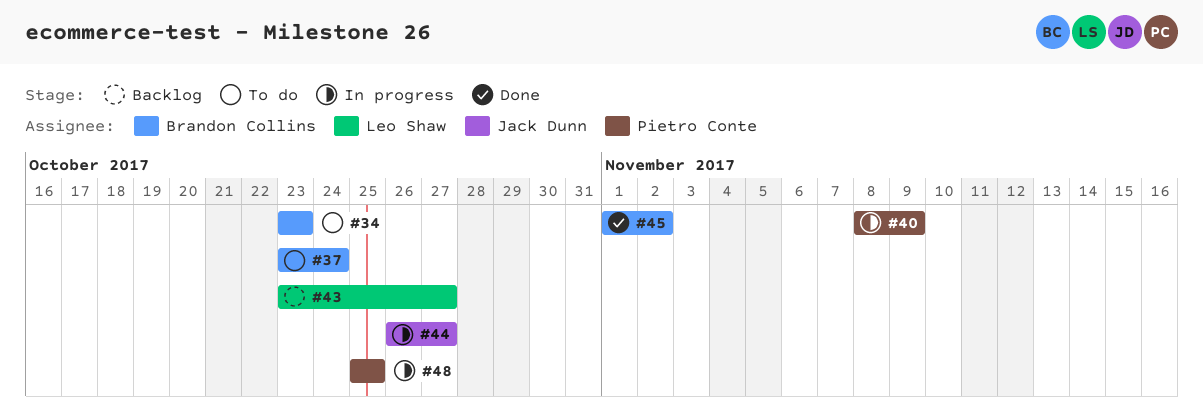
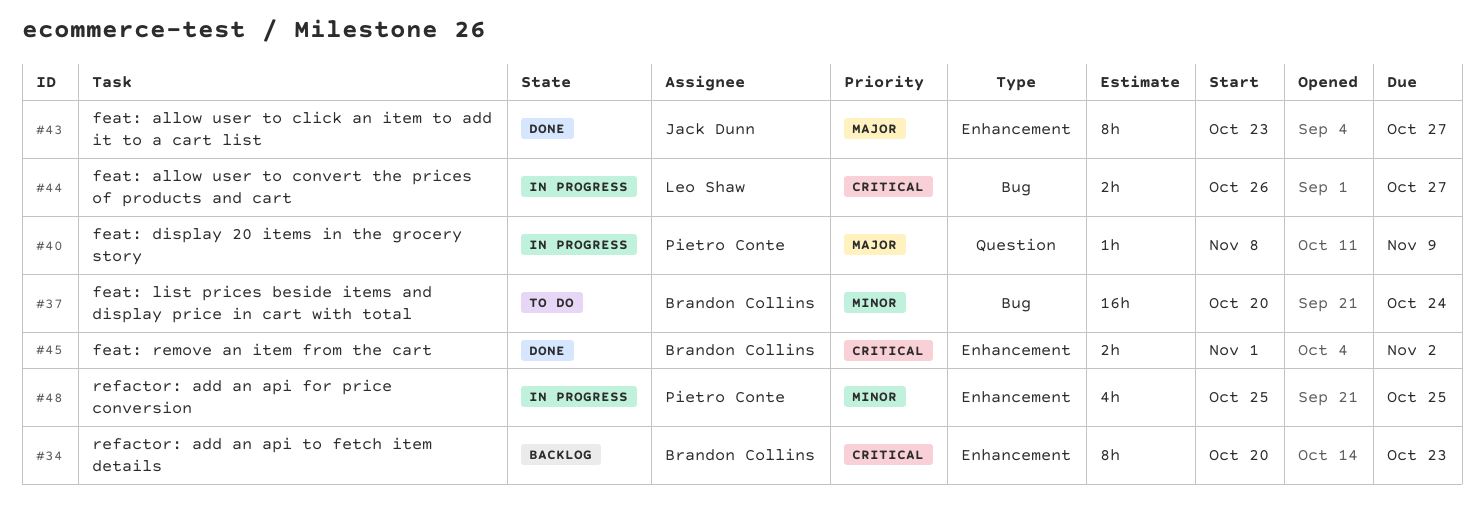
#34, status: To do -> Backlog
#34, start: Oct 23 -> Oct 20
#37, start: Oct 23 -> Oct 20
#43, status: Backlog -> Done
#43, owner: Leo Shaw -> Jack Dunn
#44, owner: Jack Dunn -> Leo Shaw

